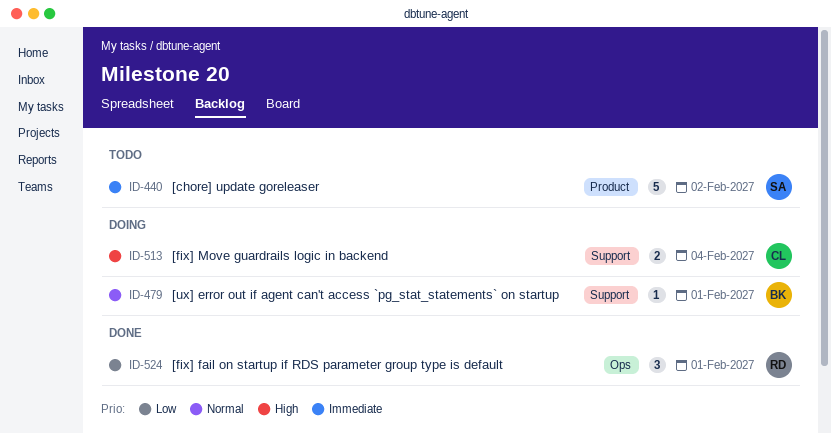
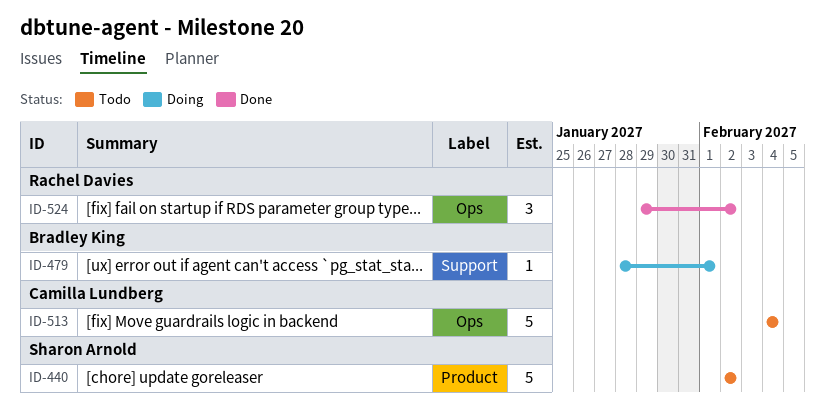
ID-513, status: Doing -> Todo
ID-513, label: Support -> Ops
ID-513, estimate: 2 -> 5
ID-524, due: Feb 1 -> Feb 2

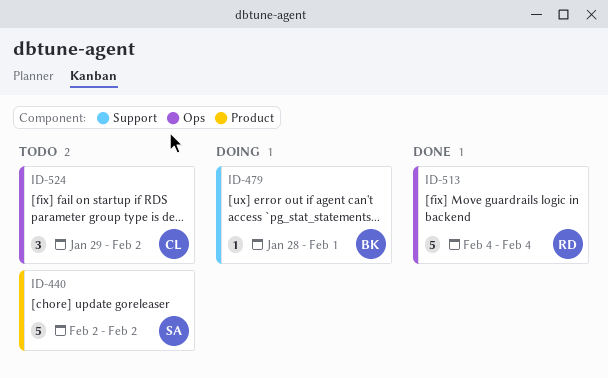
ID-513, status: Todo -> Done
ID-513, owner: Camilla Lundberg -> Rachel Davies
ID-524, status: Done -> Todo
ID-524, owner: Rachel Davies -> Camilla Lundberg

